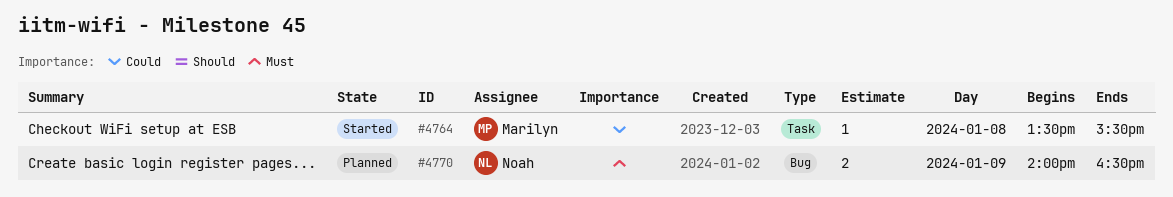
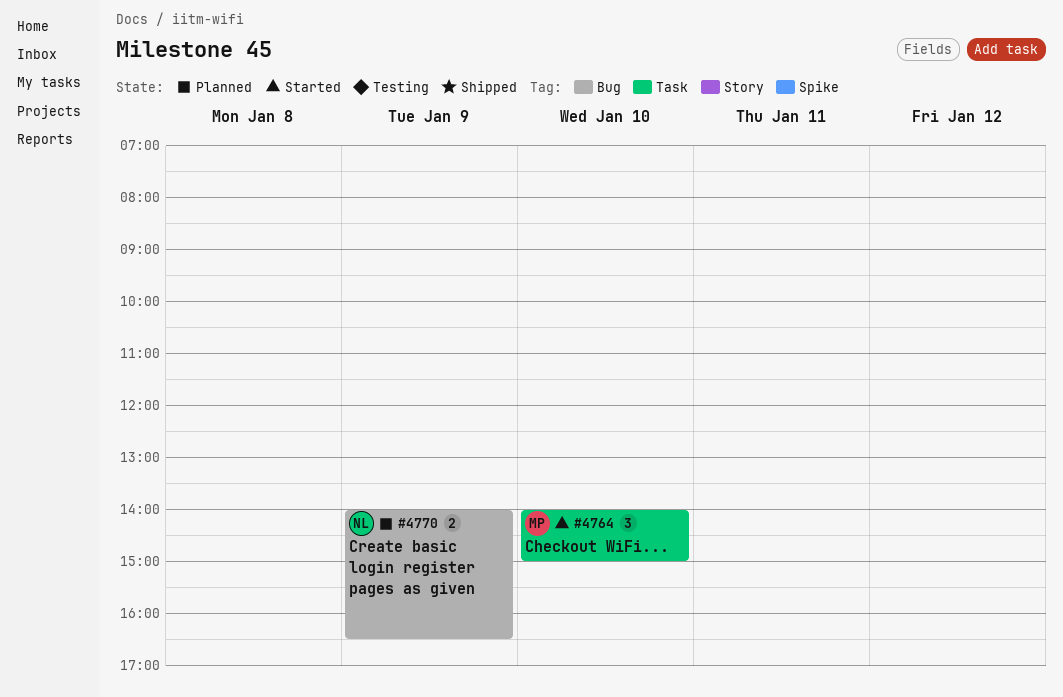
#4764, estimate: 1 -> 3
#4764, day: Jan 8 -> Jan 10
#4764, begins: 13:30 -> 14:00
#4764, ends: 15:30 -> 15:00

